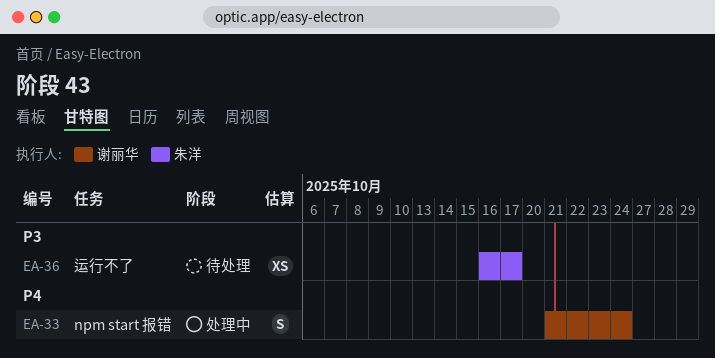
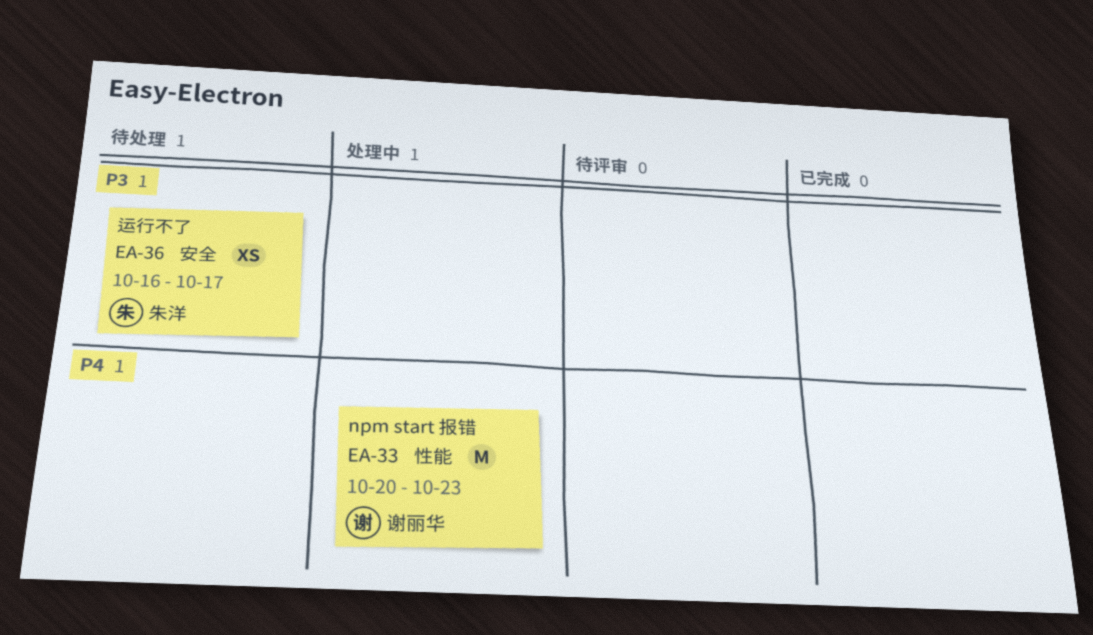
EA-33, estimate: S -> M
EA-33, start: Oct 21 -> Oct 20
EA-33, due: Oct 24 -> Oct 23

